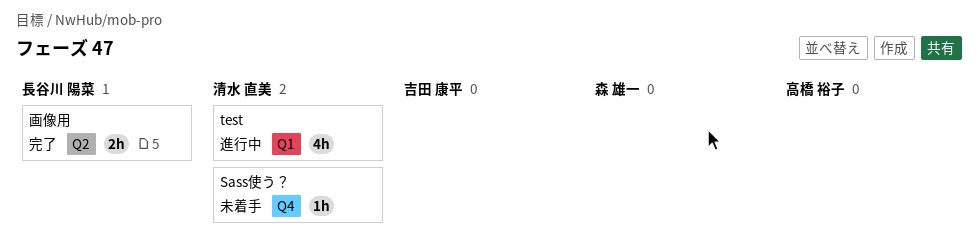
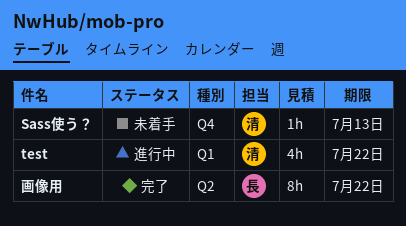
画像用, estimate: 2h -> 8h

